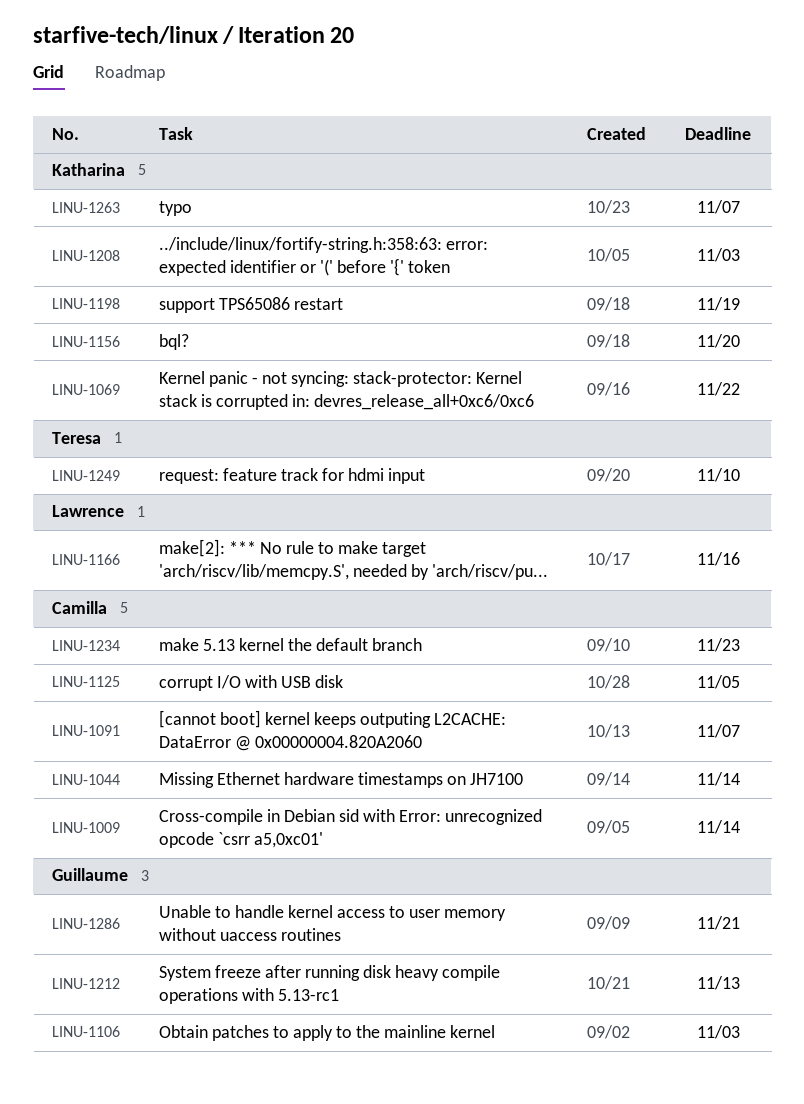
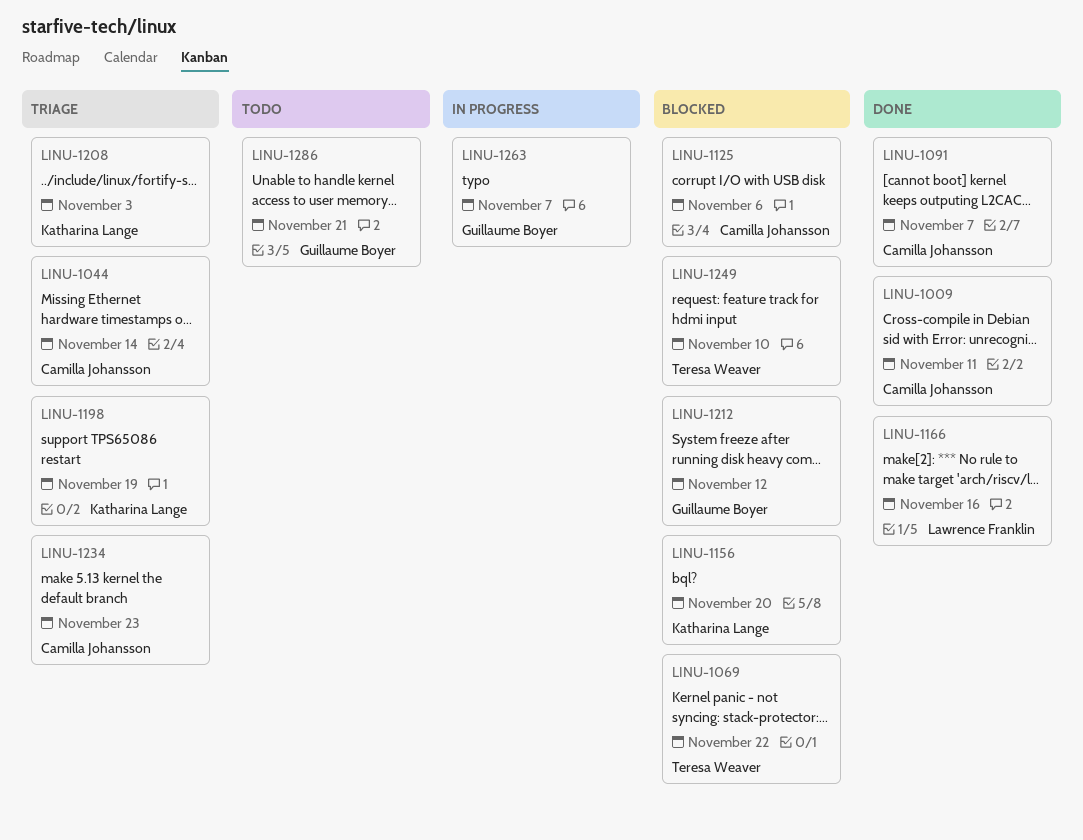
LINU-1009, due: Nov 14 -> Nov 11
LINU-1069, owner: Katharina Lange -> Teresa Weaver
LINU-1106: present -> none
LINU-1125, due: Nov 5 -> Nov 6
LINU-1212, due: Nov 13 -> Nov 12
LINU-1263, owner: Katharina Lange -> Guillaume Boyer

